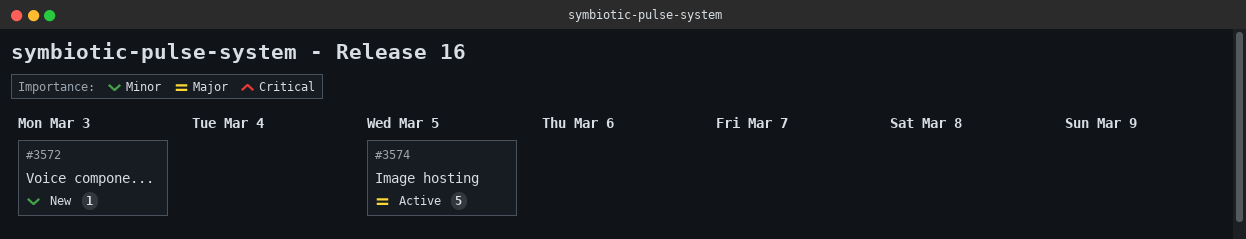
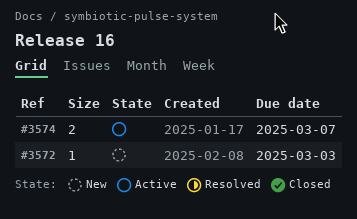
#3574, estimate: 5 -> 2
#3574, due: Mar 5 -> Mar 7

